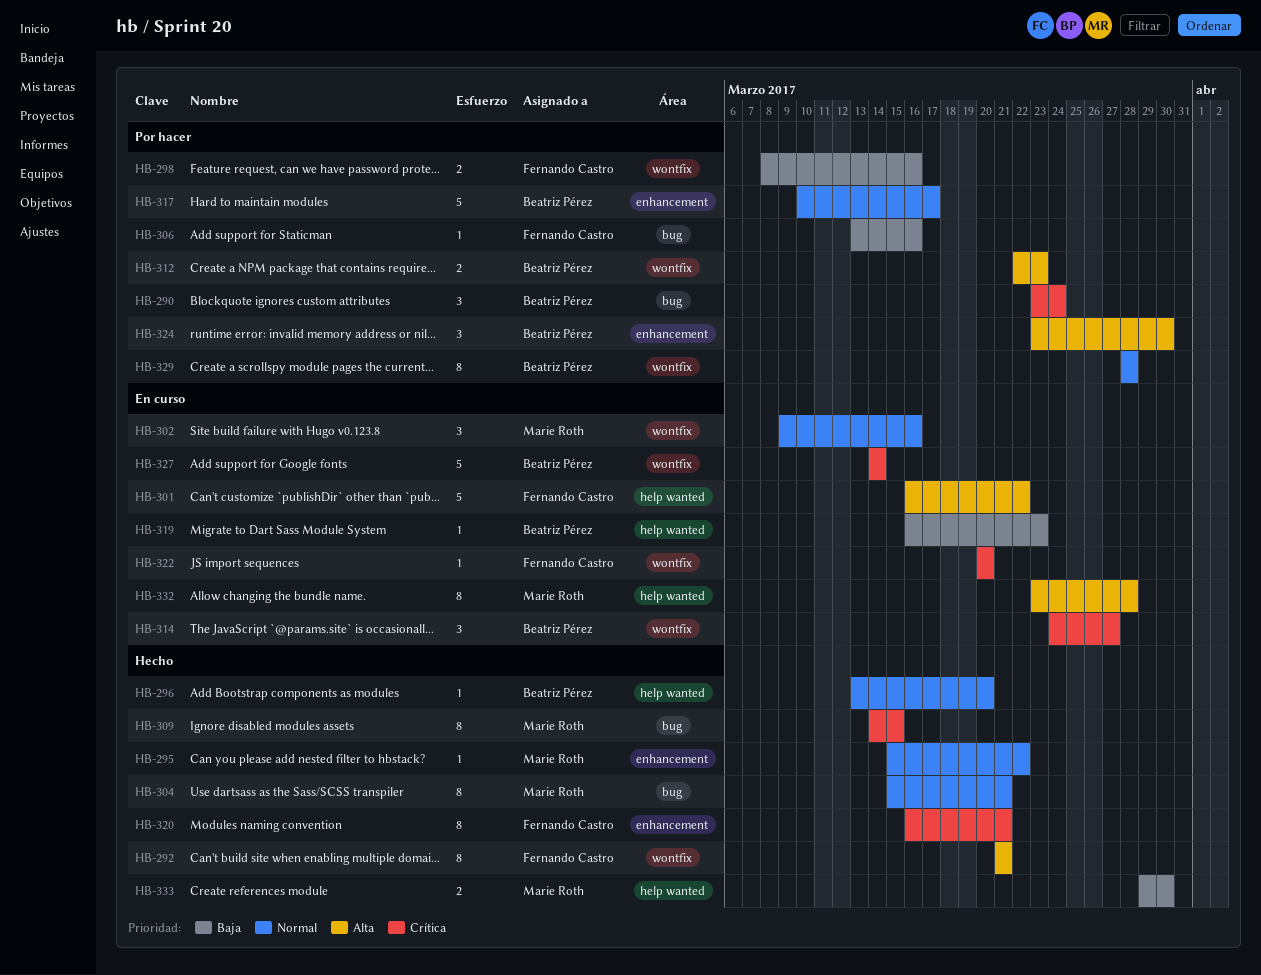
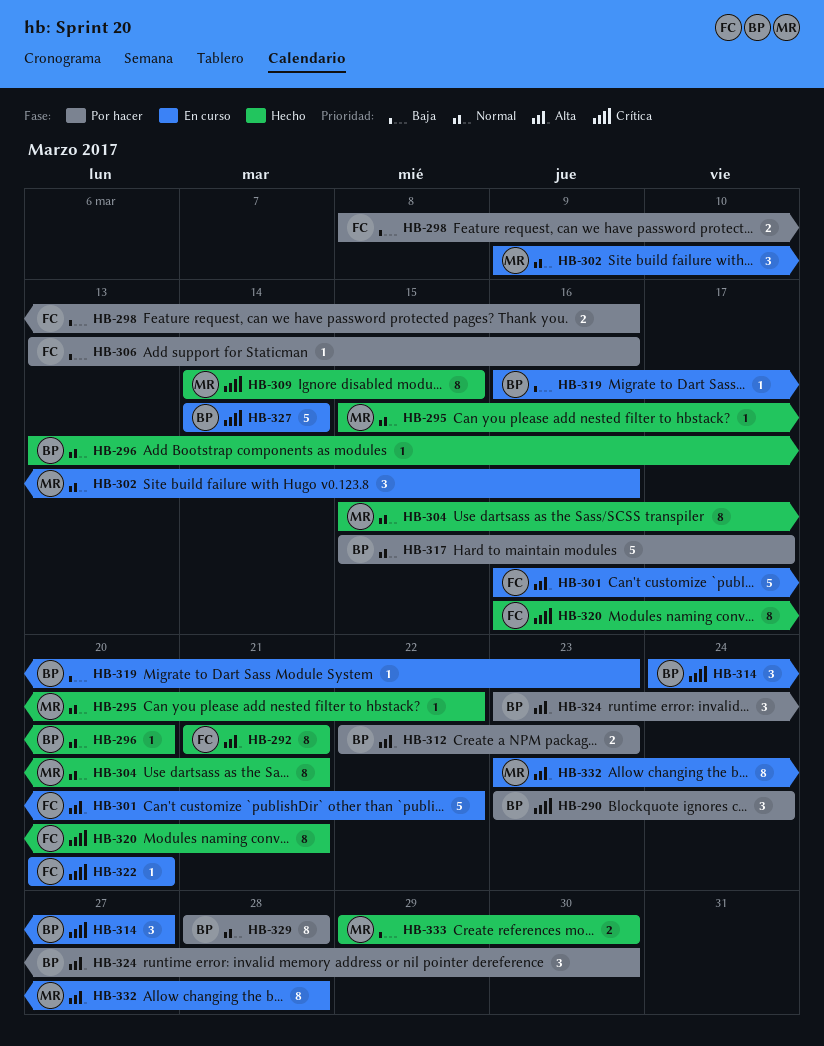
HB-317, start: Mar 10 -> Mar 15

